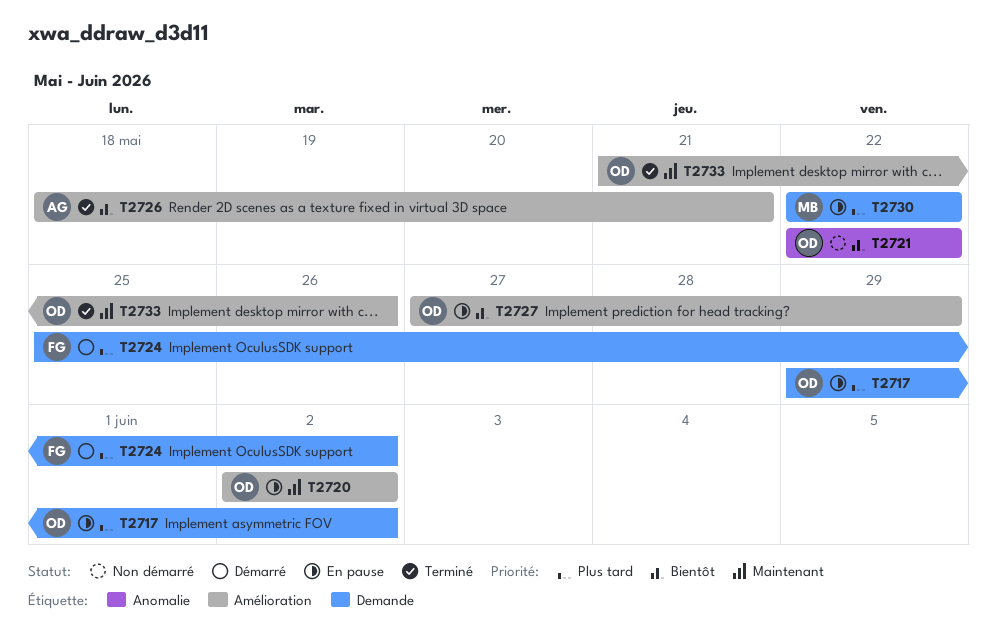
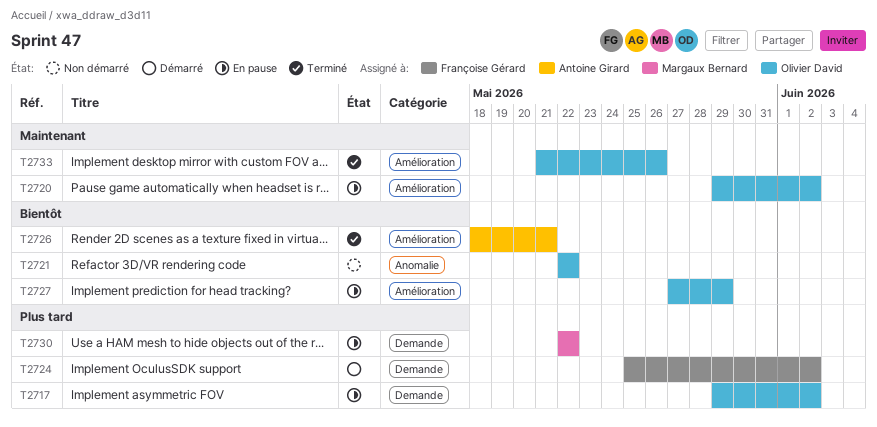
T2720, start: Jun 2 -> May 29

